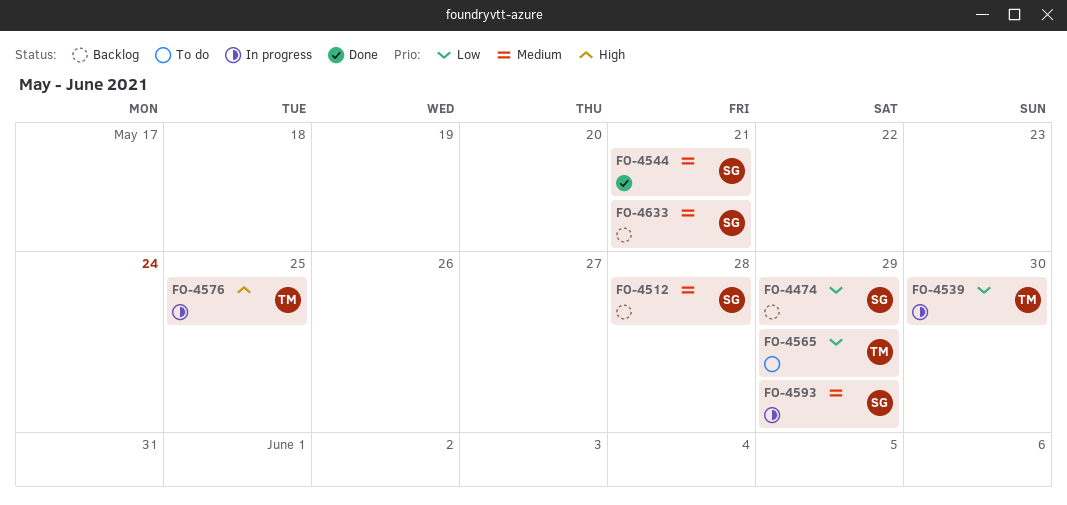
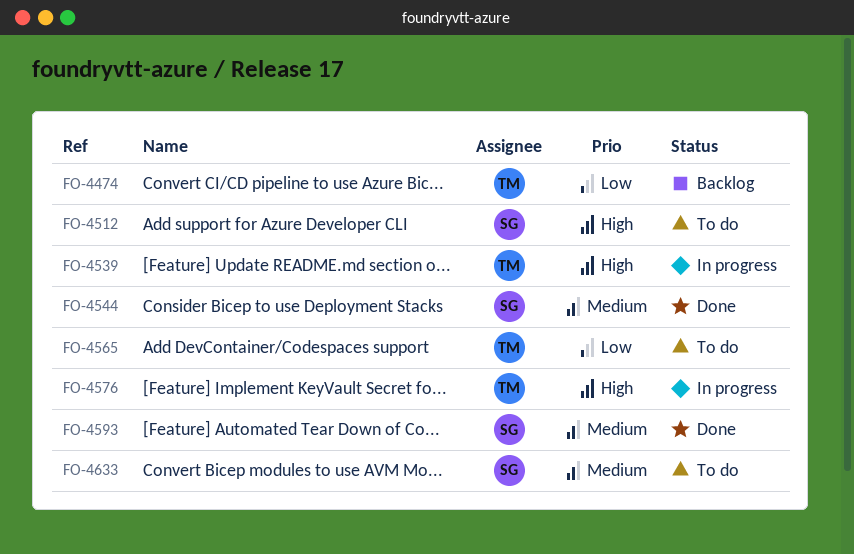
FO-4474, owner: SG -> TM
FO-4512, status: Backlog -> To do
FO-4512, priority: Medium -> High
FO-4539, priority: Low -> High
FO-4593, status: In progress -> Done
FO-4633, status: Backlog -> To do

